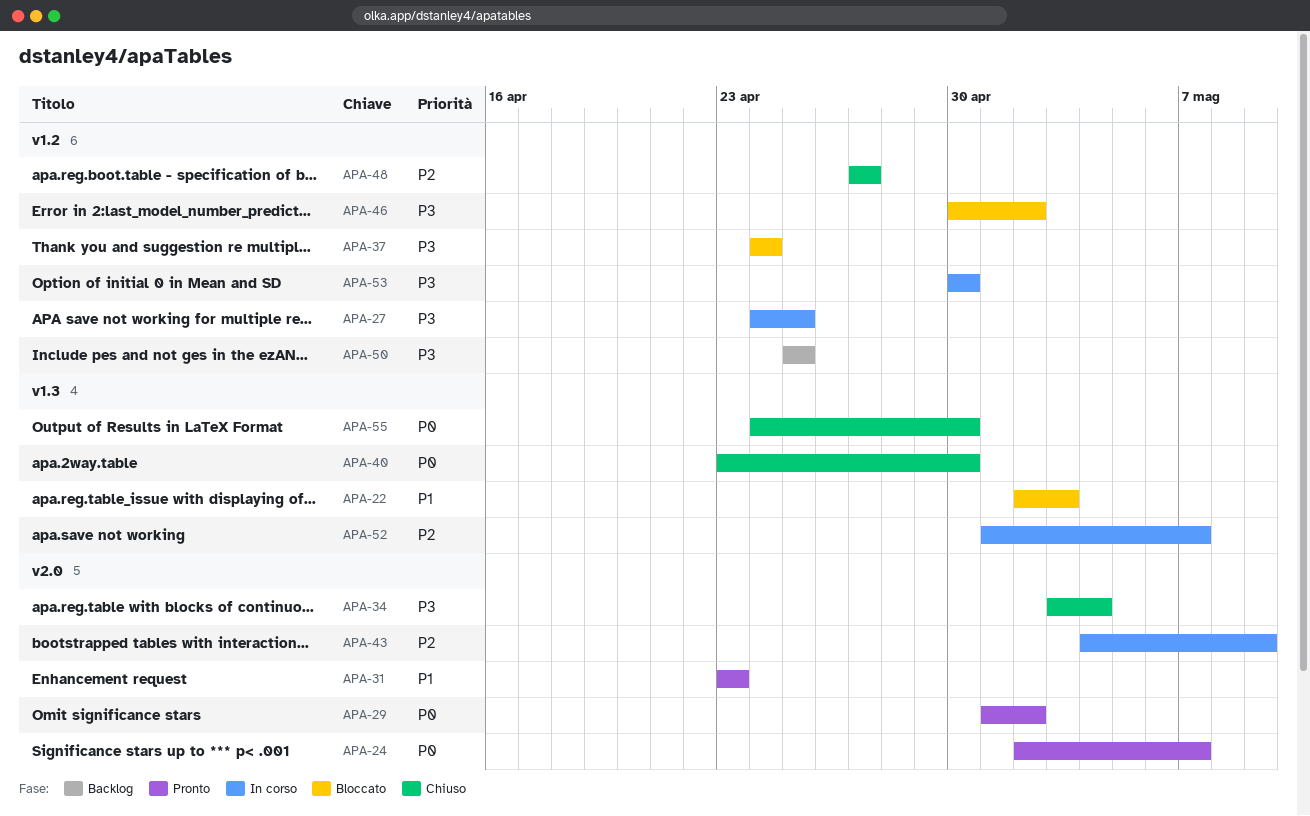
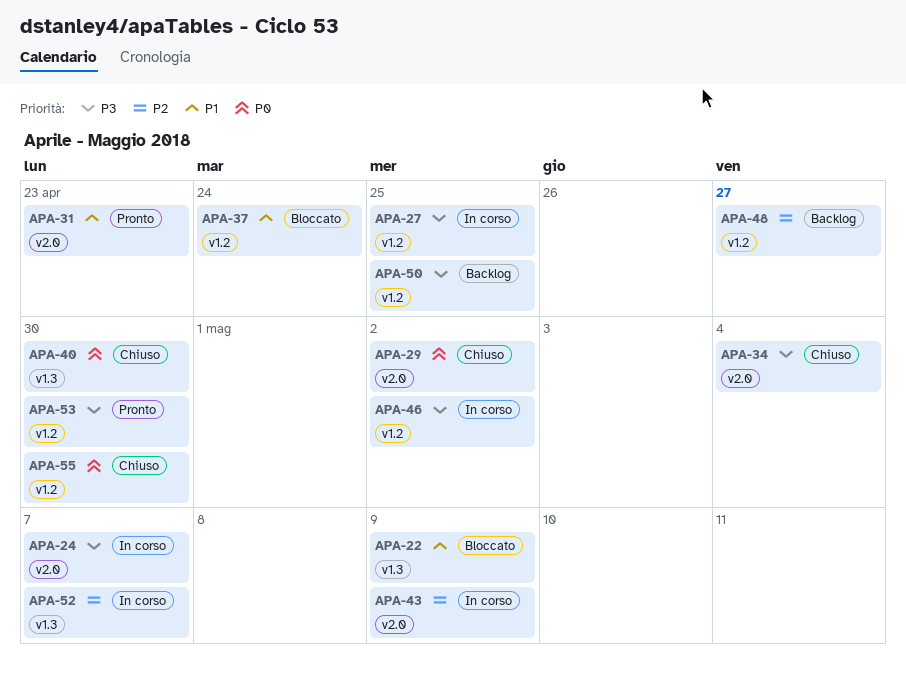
APA-22, due: May 3 -> May 9
APA-24, status: Pronto -> In corso
APA-24, priority: P0 -> P3
APA-29, status: Pronto -> Chiuso
APA-37, priority: P3 -> P1
APA-46, status: Bloccato -> In corso
APA-48, status: Chiuso -> Backlog
APA-53, status: In corso -> Pronto
APA-55, label: v1.3 -> v1.2

